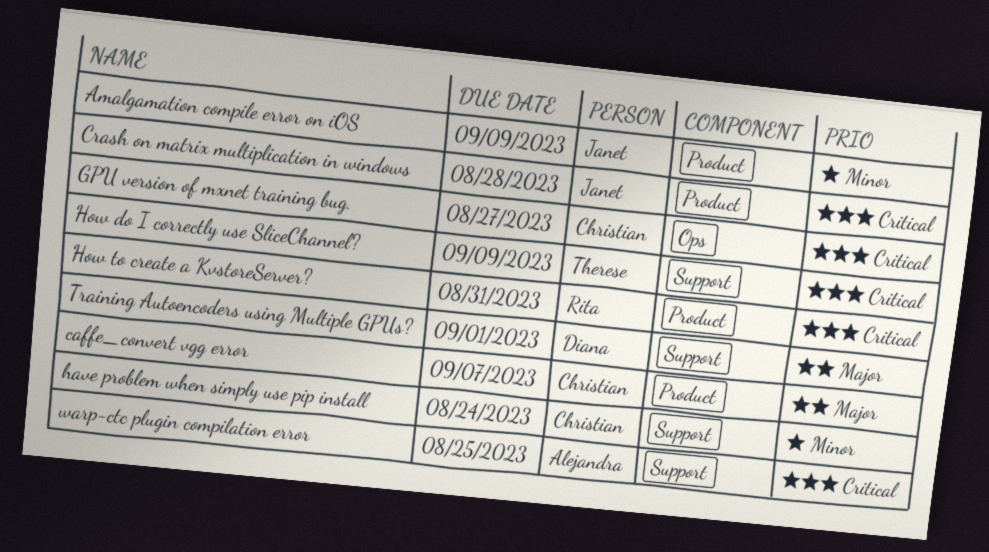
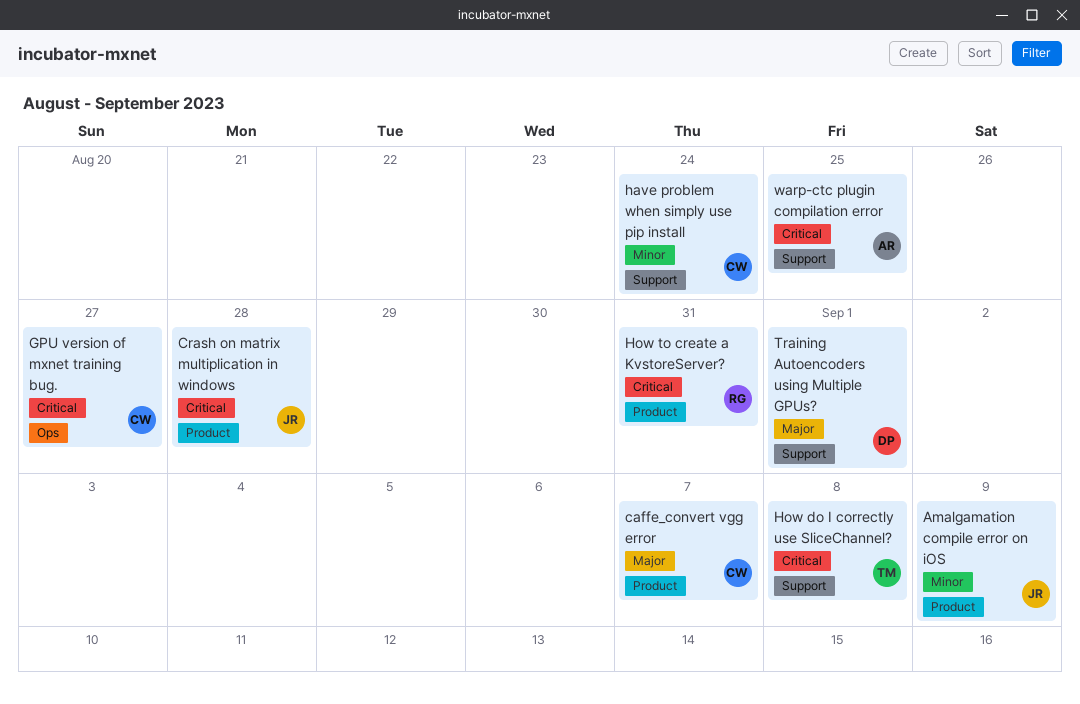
How do I correctly use SliceChannel?, due: Sep 9 -> Sep 8

